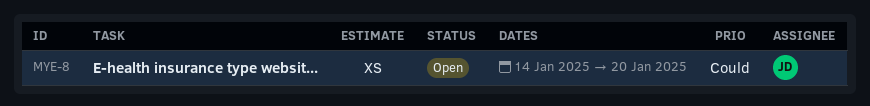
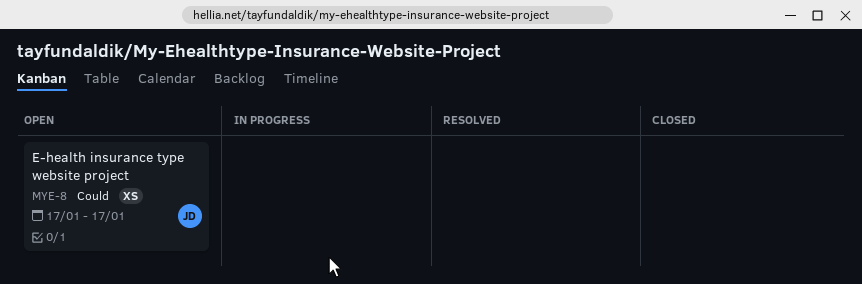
MYE-8, start: Jan 14 -> Jan 17
MYE-8, due: Jan 20 -> Jan 17

